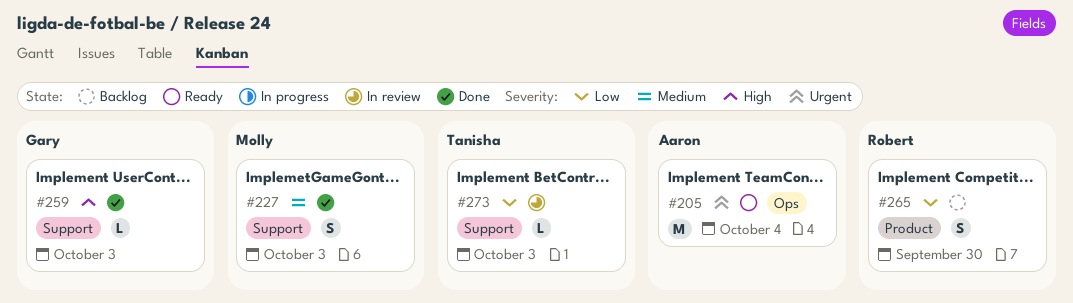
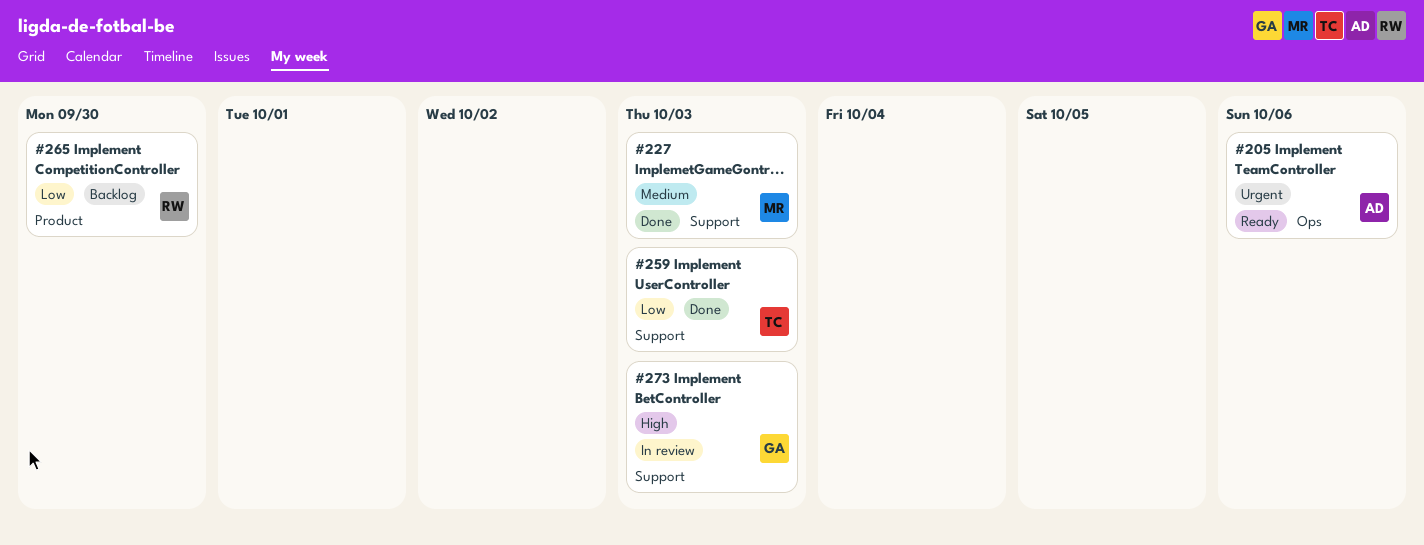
#205, due: Oct 4 -> Oct 6
#259, owner: Gary -> Tanisha
#259, priority: High -> Low
#273, owner: Tanisha -> Gary
#273, priority: Low -> High

